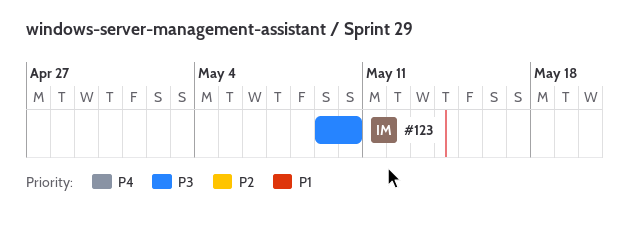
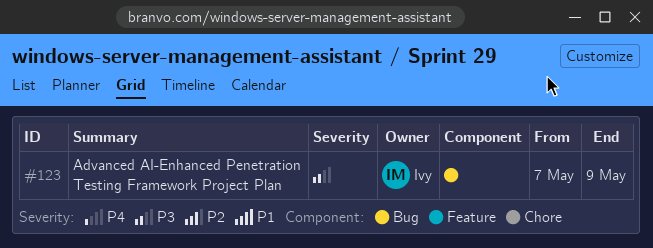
#123, start: May 9 -> May 7
#123, due: May 10 -> May 9

